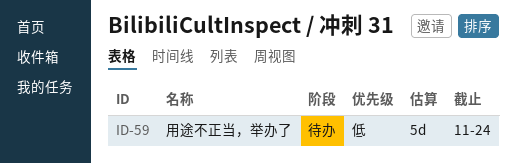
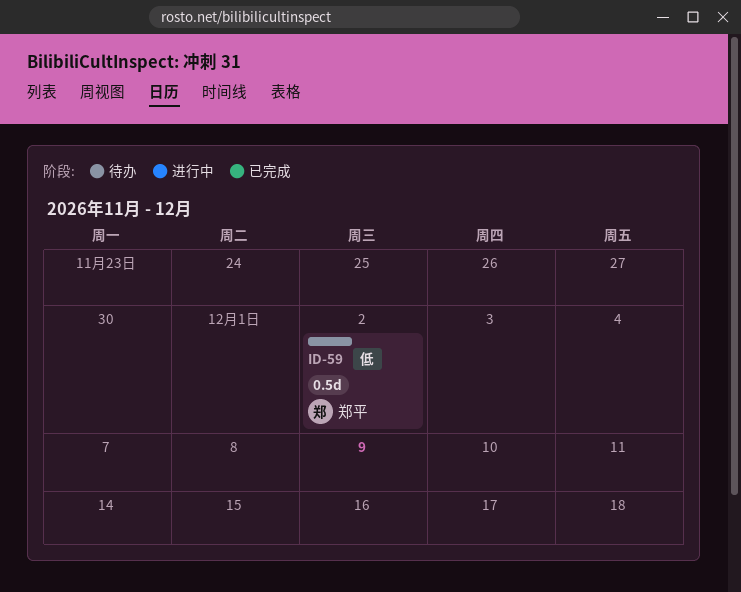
ID-59, estimate: 5d -> 0.5d
ID-59, due: Nov 24 -> Dec 2

